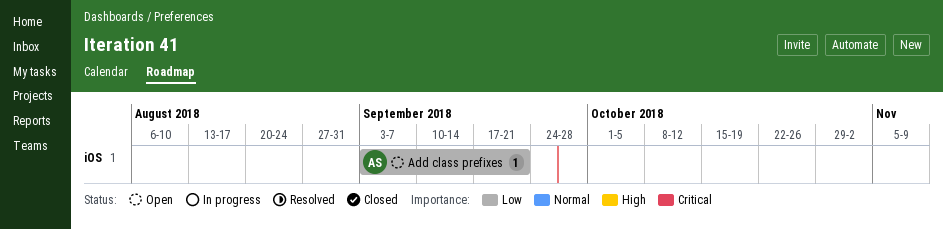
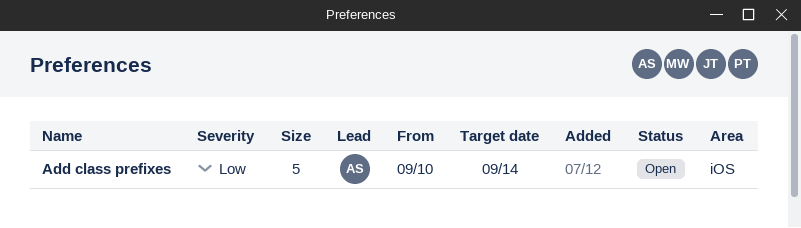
Add class prefixes, estimate: 1 -> 5
Add class prefixes, start: Sep 3 -> Sep 10
Add class prefixes, due: Sep 21 -> Sep 14

